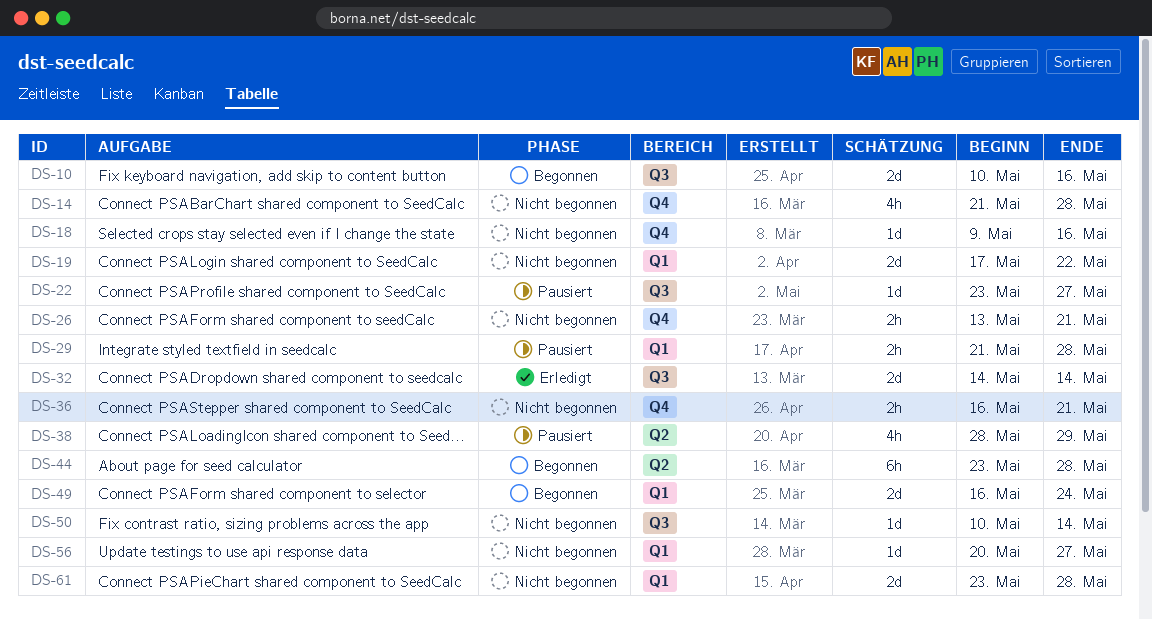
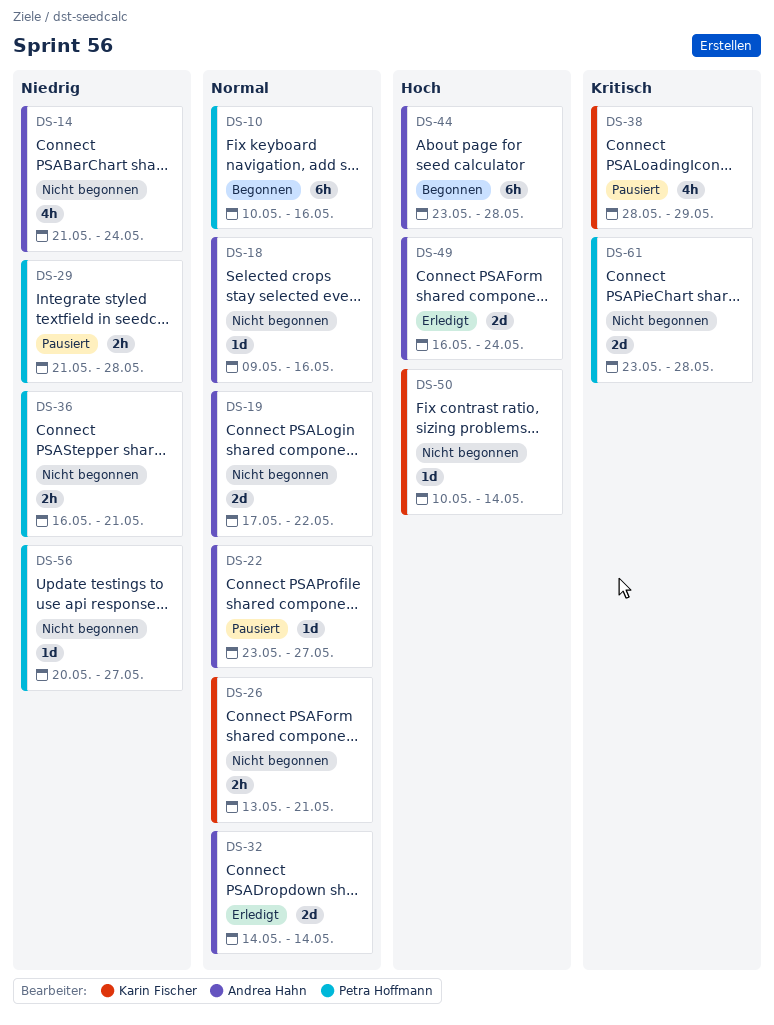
DS-10, estimate: 2d -> 6h
DS-14, due: May 28 -> May 24
DS-49, status: Begonnen -> Erledigt

